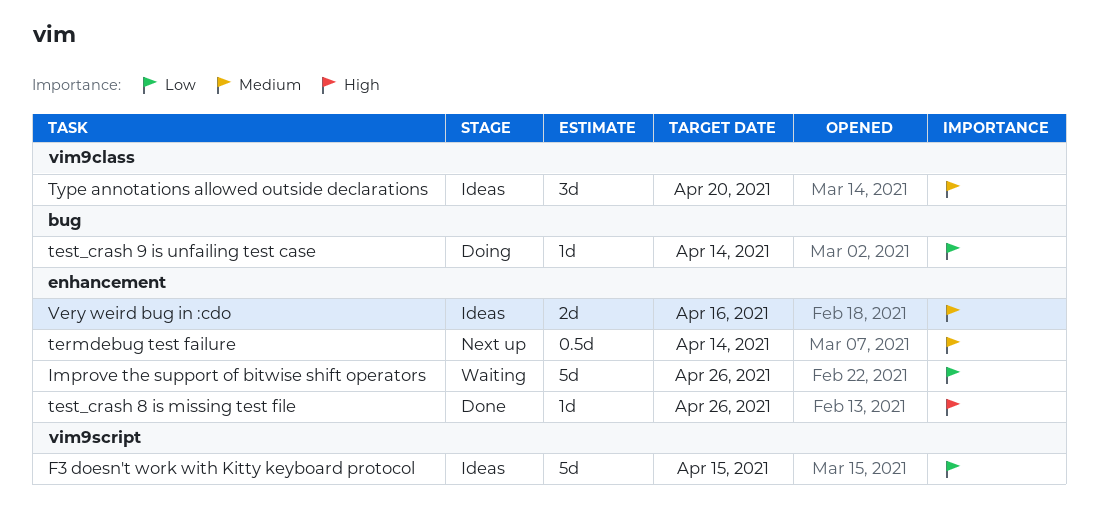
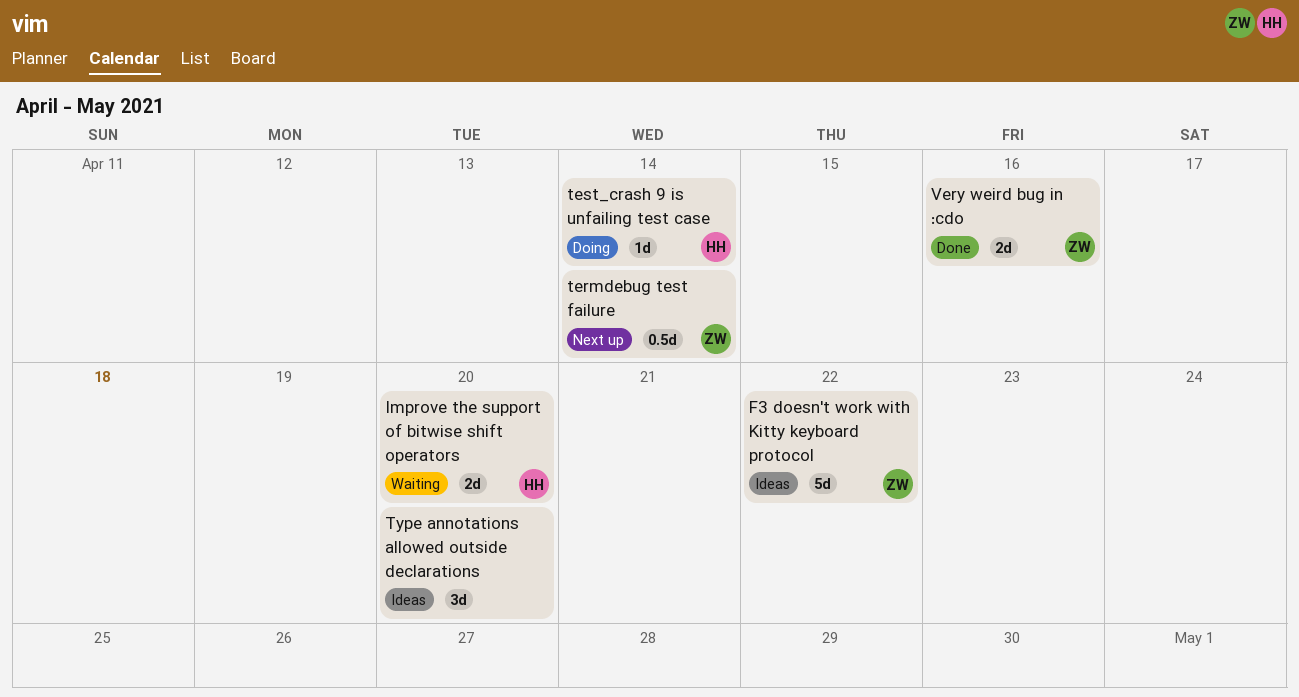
F3 doesn't work with Kitty keyboard protocol, due: Apr 15 -> Apr 22
Improve the support of bitwise shift operators, estimate: 5d -> 2d
Improve the support of bitwise shift operators, due: Apr 26 -> Apr 20
test_crash 8 is missing test file: present -> none
Very weird bug in :cdo, status: Ideas -> Done

